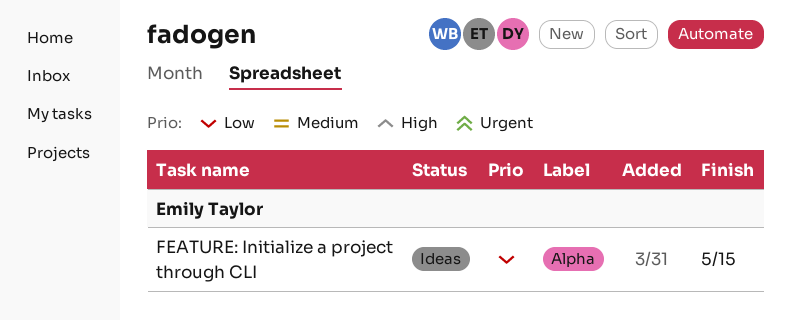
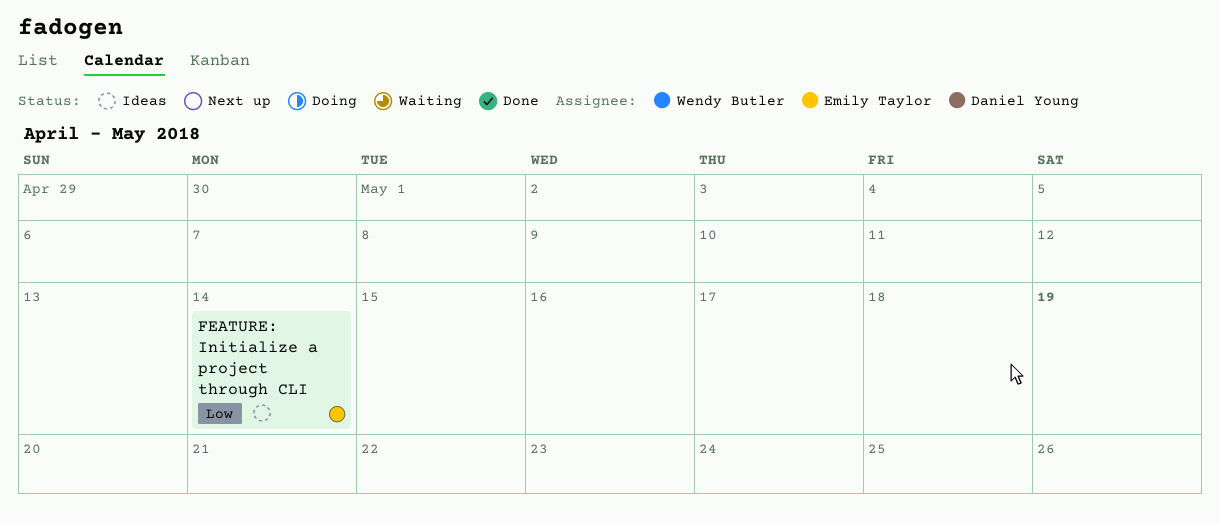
FEATURE: Initialize a project through CLI, due: May 15 -> May 14

